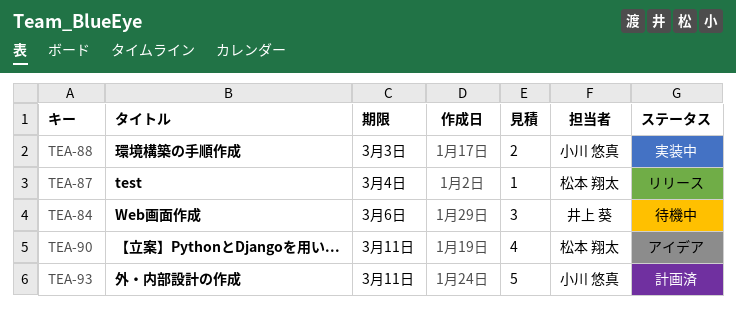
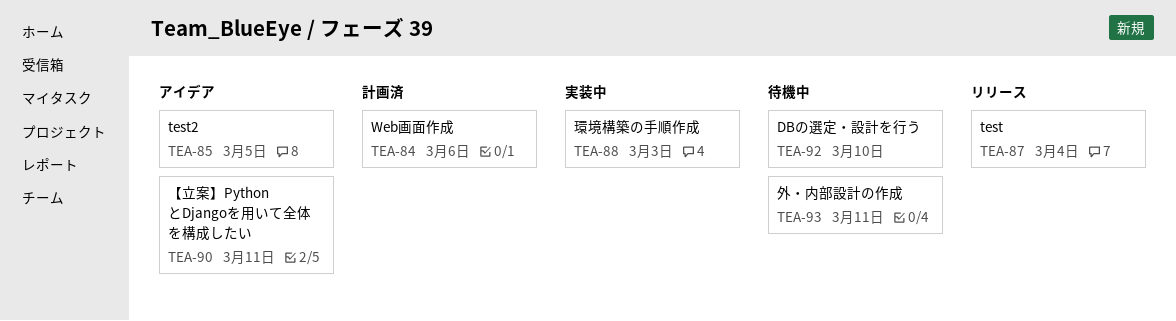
TEA-84, status: 待機中 -> 計画済
TEA-85: none -> present
TEA-92: none -> present
TEA-93, status: 計画済 -> 待機中

